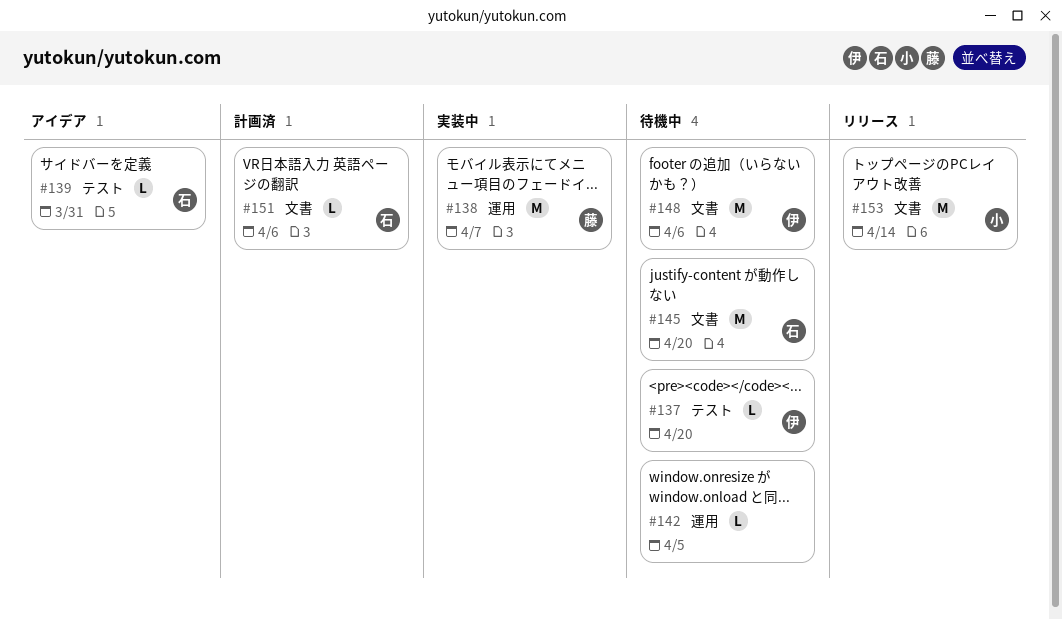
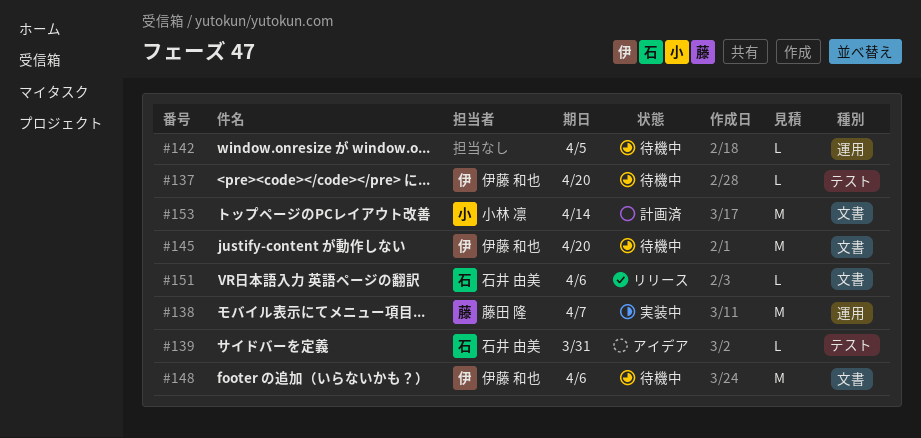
#145, owner: 石井 由美 -> 伊藤 和也
#151, status: 計画済 -> リリース
#153, status: リリース -> 計画済

